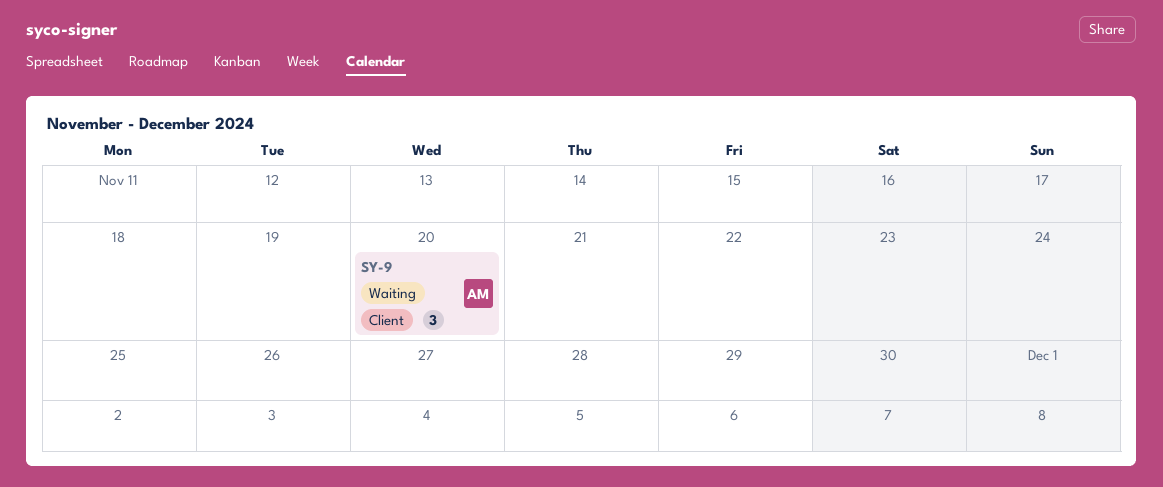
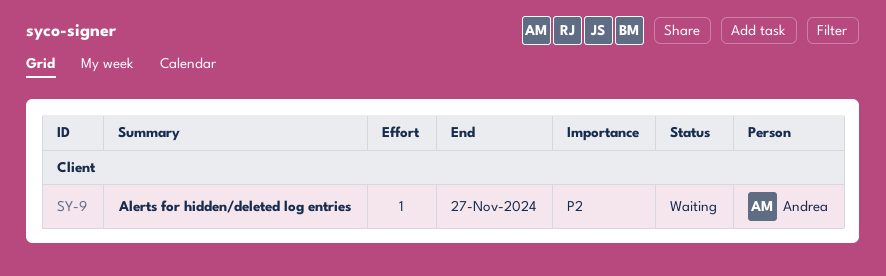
SY-9, estimate: 3 -> 1
SY-9, due: Nov 20 -> Nov 27

